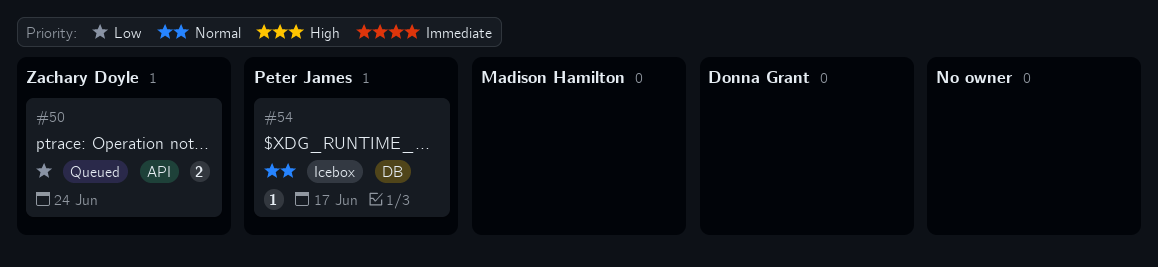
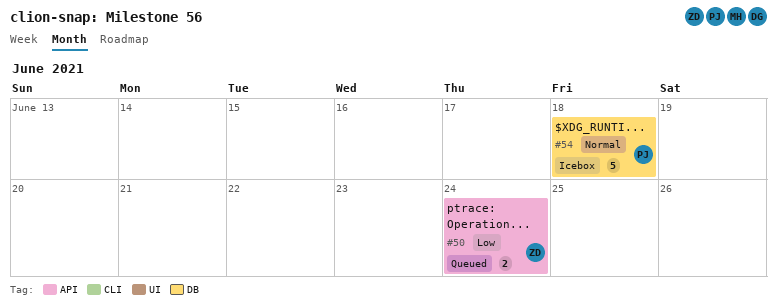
#54, estimate: 1 -> 5
#54, due: Jun 17 -> Jun 18

